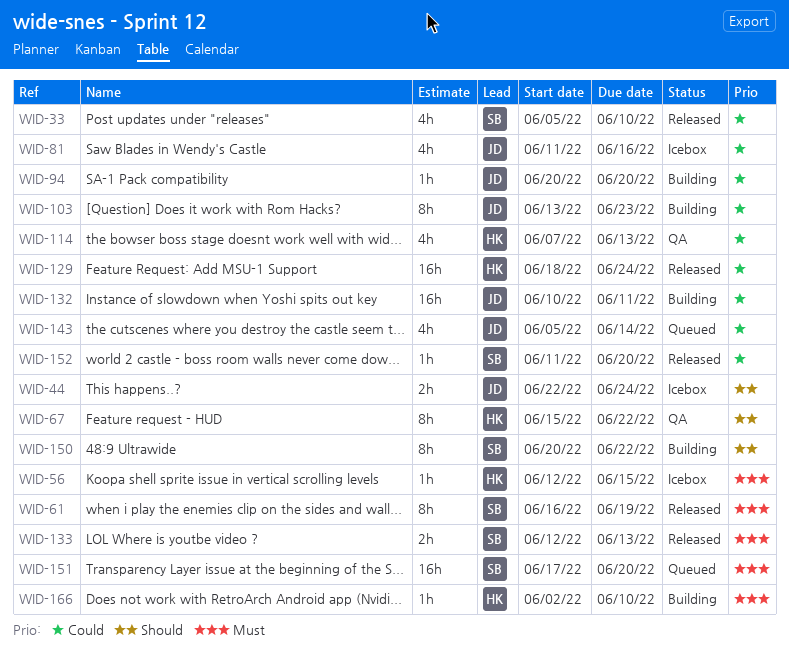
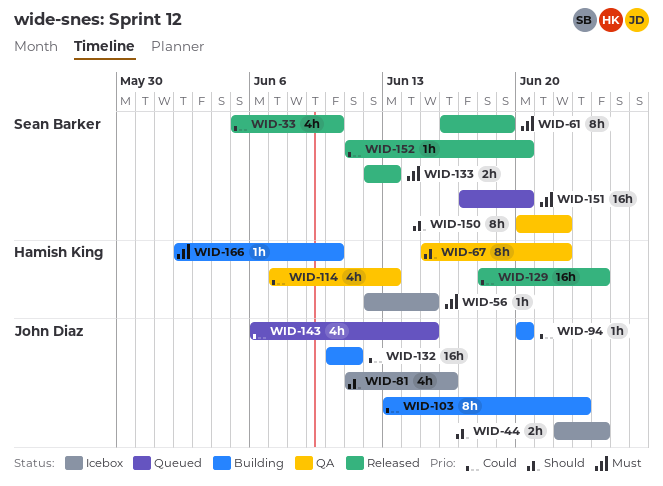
WID-81, priority: Could -> Should
WID-143, start: Jun 5 -> Jun 6
WID-143, due: Jun 14 -> Jun 15
WID-150, status: Building -> QA

